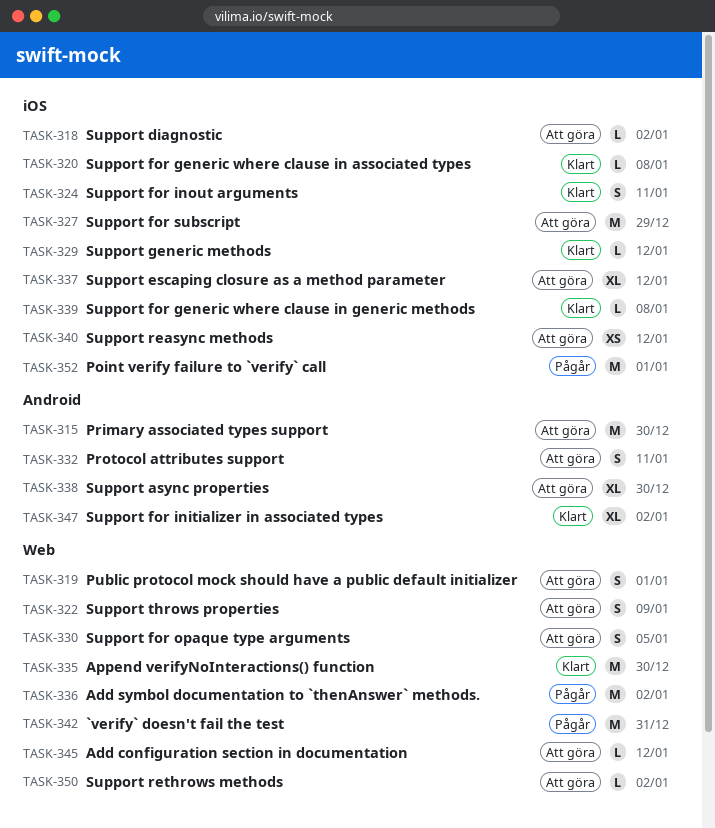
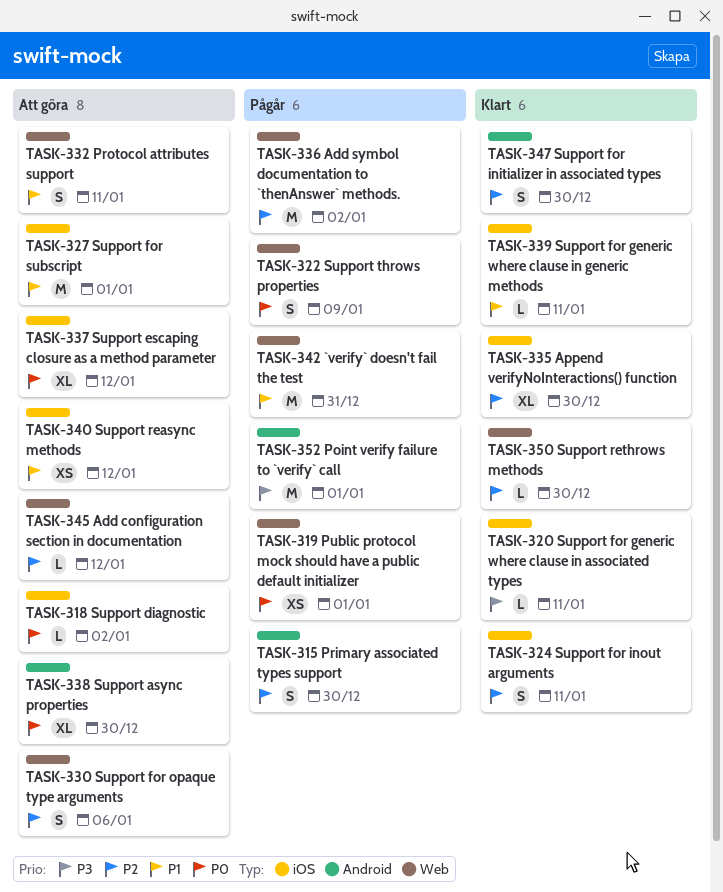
TASK-315, status: Att göra -> Pågår
TASK-315, estimate: M -> S
TASK-319, status: Att göra -> Pågår
TASK-319, estimate: S -> XS
TASK-320, due: Jan 8 -> Jan 11
TASK-322, status: Att göra -> Pågår
TASK-327, due: Dec 29 -> Jan 1
TASK-329: present -> none
TASK-330, due: Jan 5 -> Jan 6
TASK-332, label: Android -> Web
TASK-335, label: Web -> iOS
TASK-335, estimate: M -> XL
TASK-339, due: Jan 8 -> Jan 11
TASK-347, estimate: XL -> S
TASK-347, due: Jan 2 -> Dec 30
TASK-350, status: Att göra -> Klart
TASK-350, due: Jan 2 -> Dec 30
TASK-352, label: iOS -> Android

